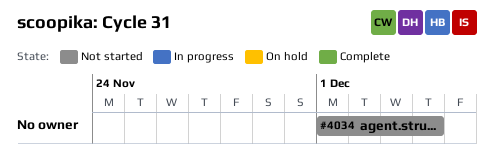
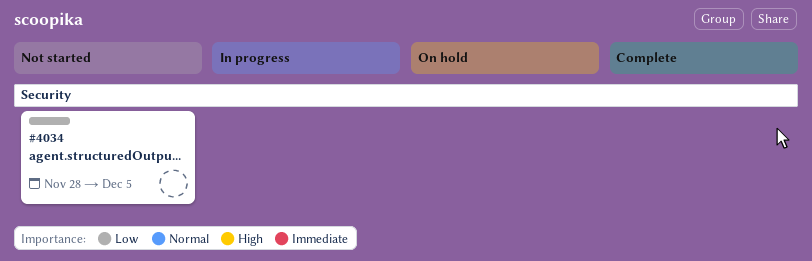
#4034, start: Dec 1 -> Nov 28
#4034, due: Dec 4 -> Dec 5

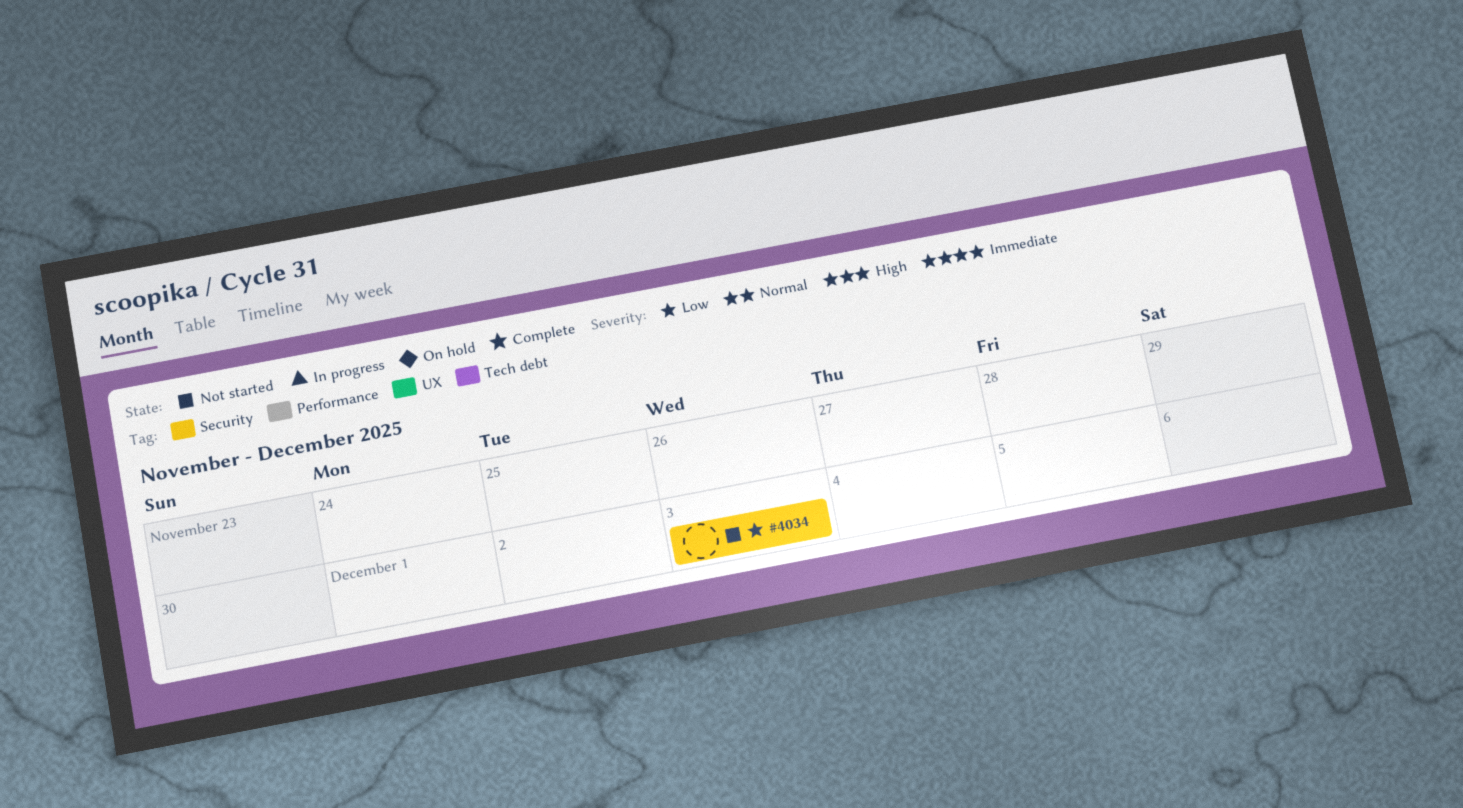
#4034, start: Nov 28 -> Dec 3
#4034, due: Dec 5 -> Dec 3

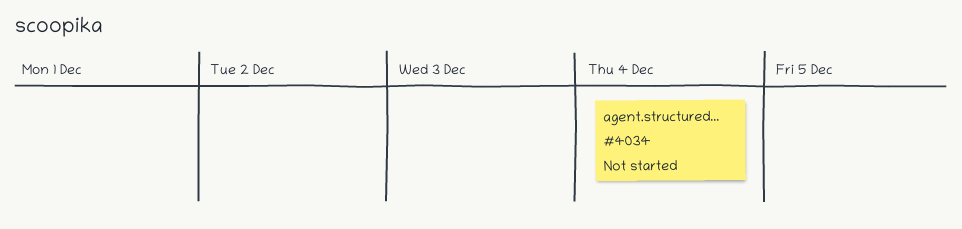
#4034, due: Dec 3 -> Dec 4

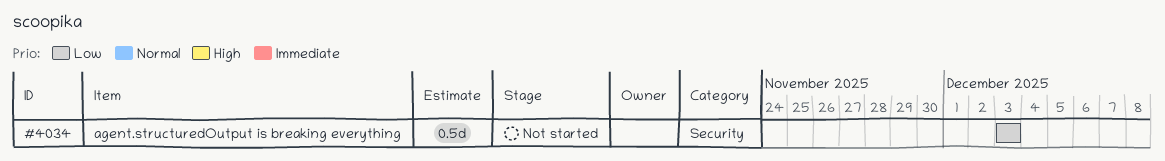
#4034, due: Dec 4 -> Dec 3

